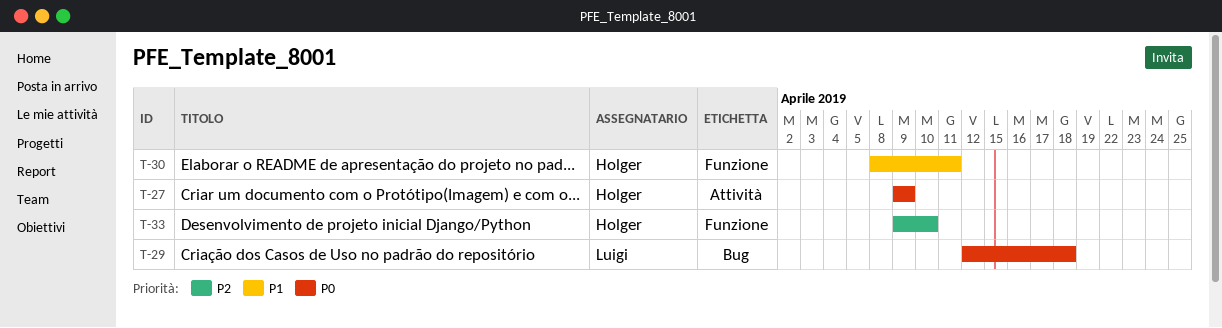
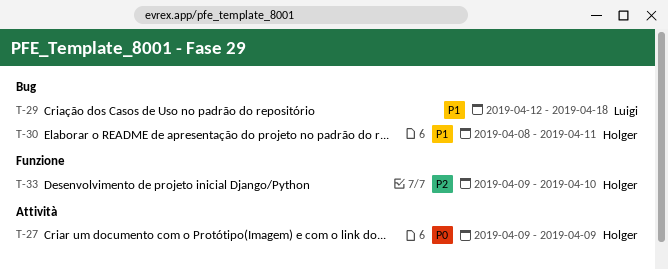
T-29, priority: P0 -> P1
T-30, label: Funzione -> Bug

